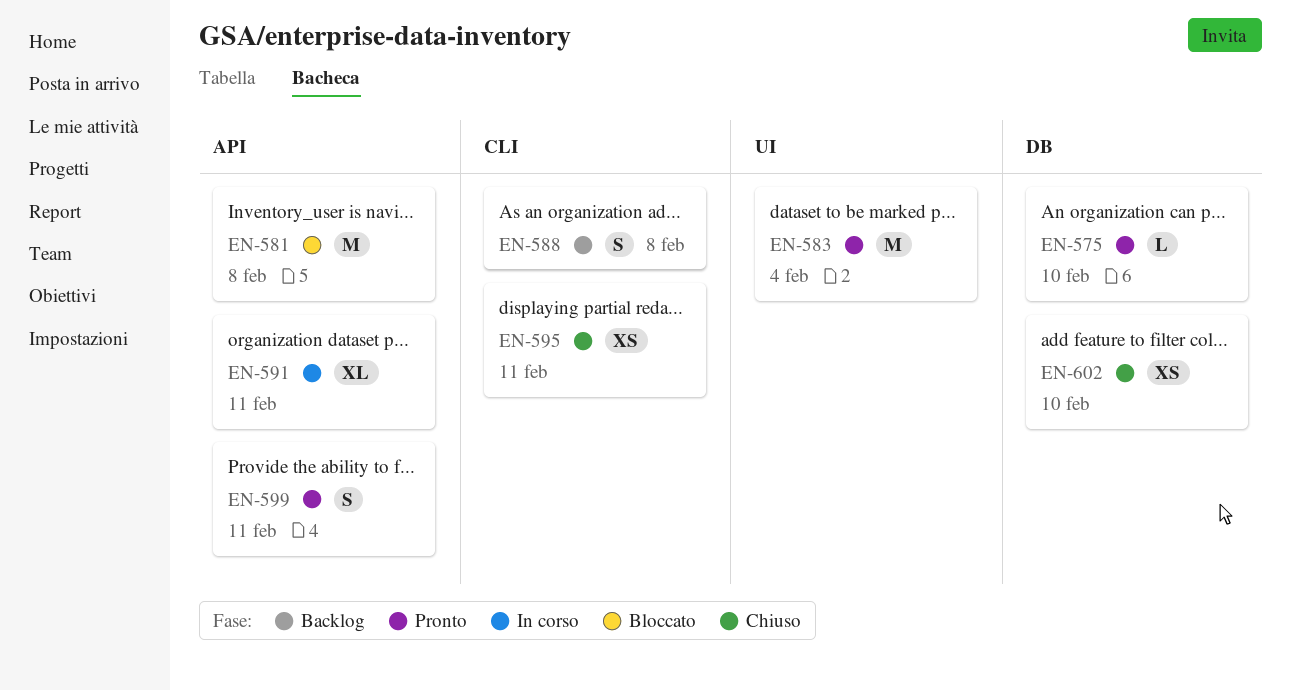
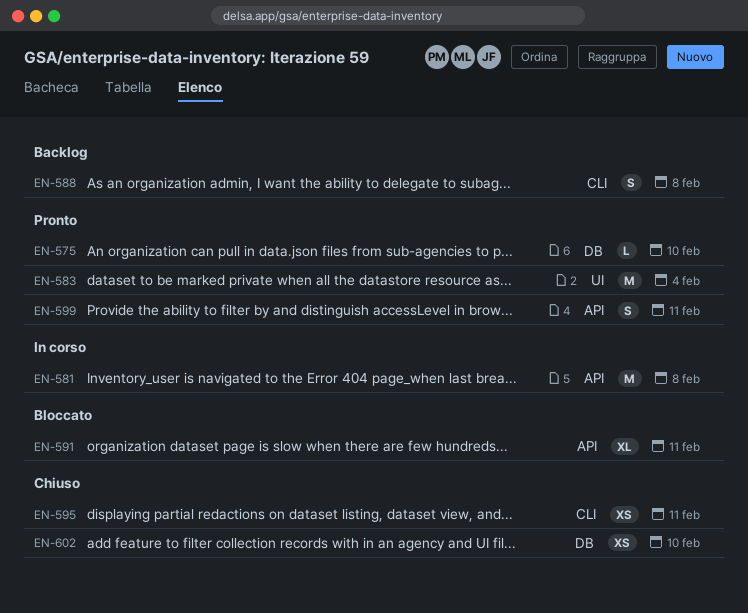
EN-581, status: Bloccato -> In corso
EN-591, status: In corso -> Bloccato

